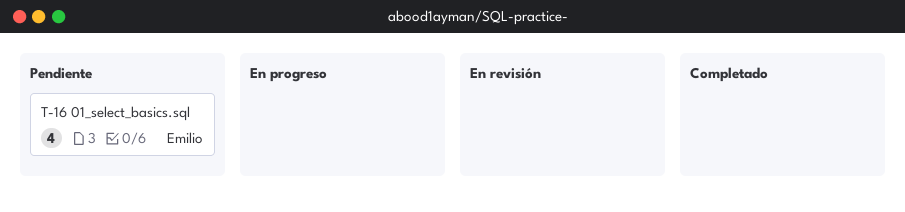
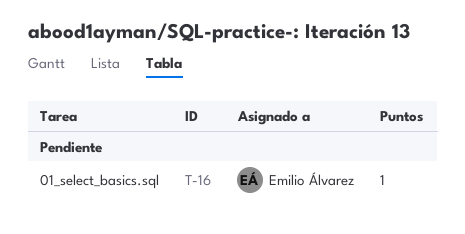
T-16, estimate: 4 -> 1

